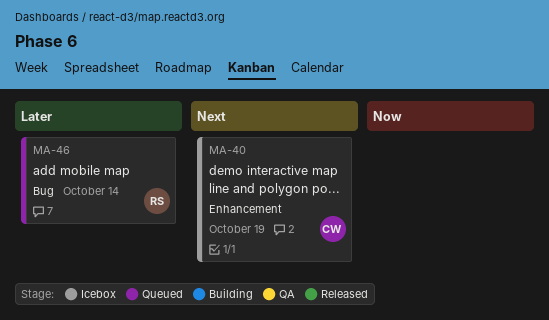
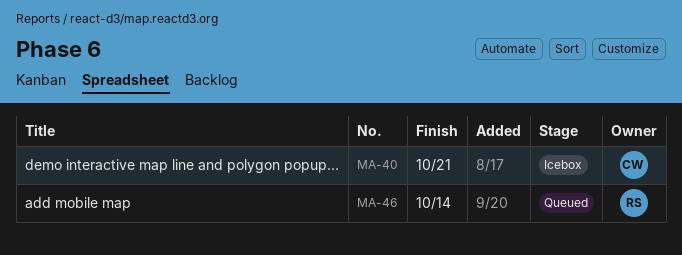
MA-40, due: Oct 19 -> Oct 21

